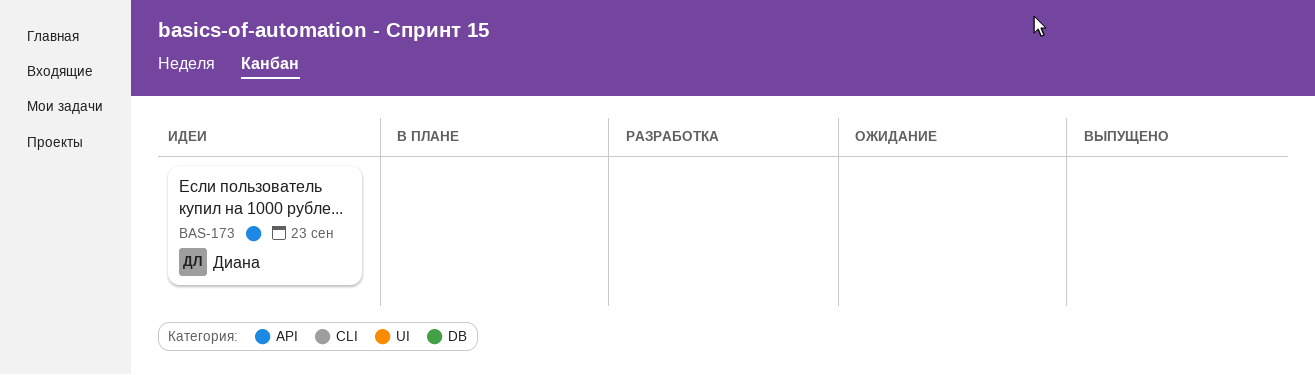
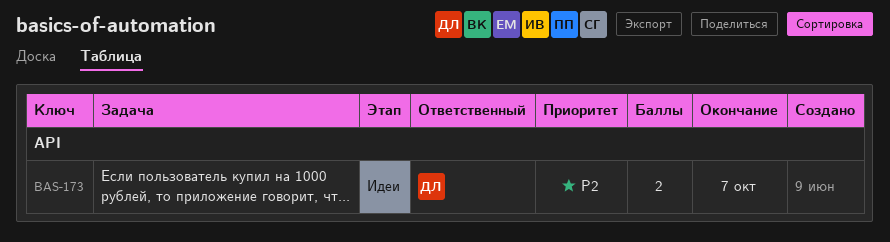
BAS-173, due: Sep 23 -> Oct 7

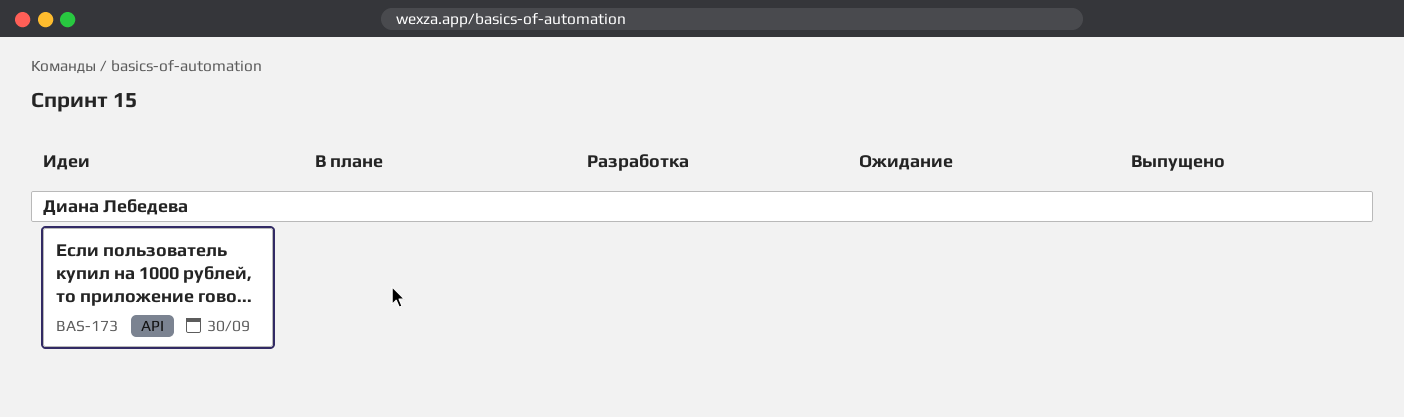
BAS-173, due: Oct 7 -> Sep 30

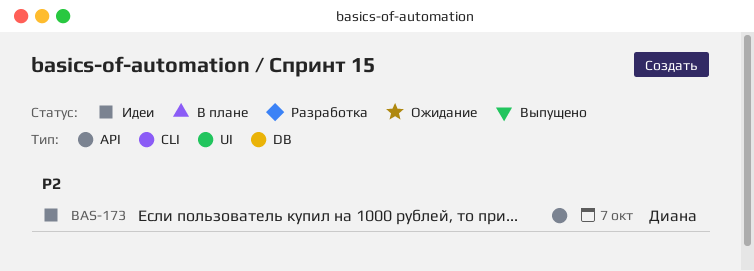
BAS-173, due: Sep 30 -> Oct 7

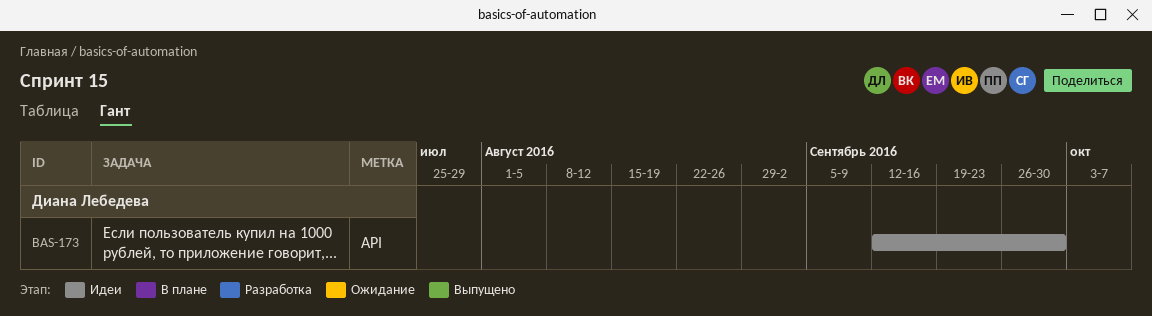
BAS-173, due: Oct 7 -> Sep 30

